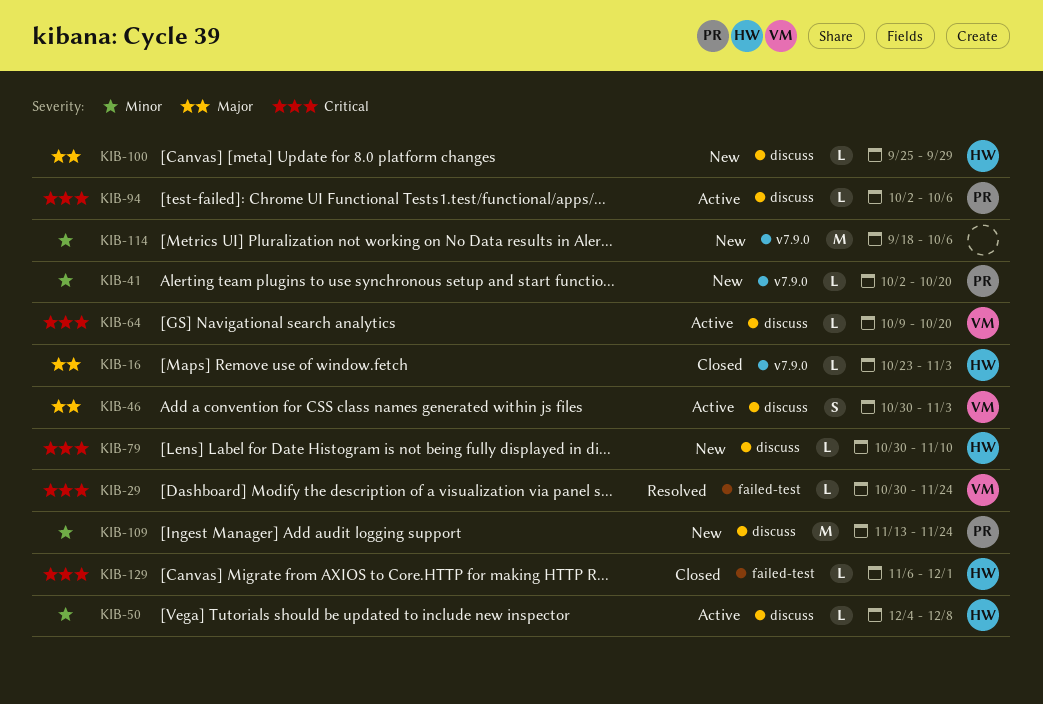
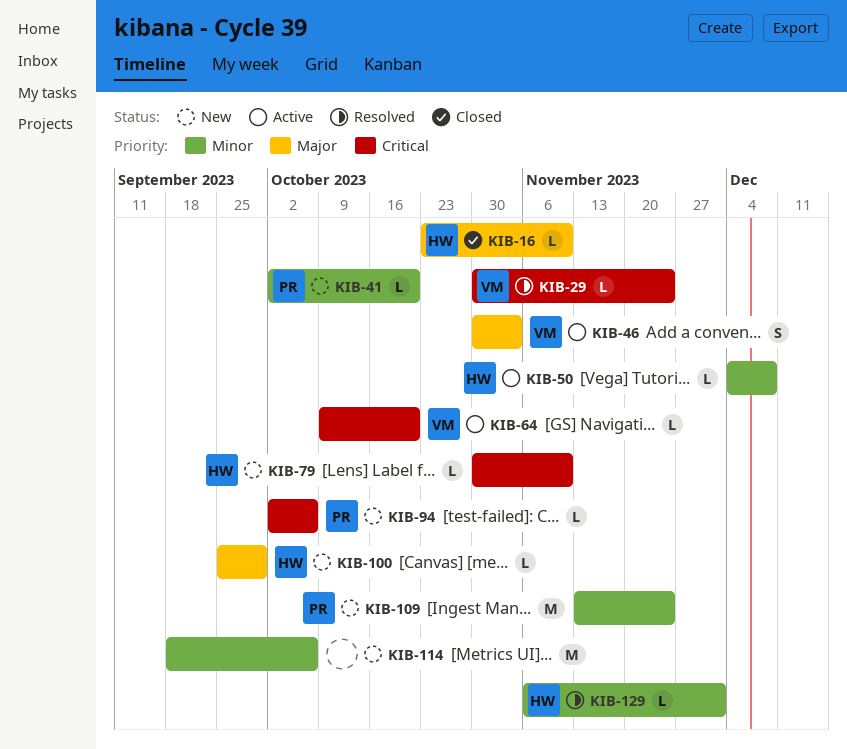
KIB-16, due: Nov 3 -> Nov 10
KIB-94, status: Active -> New
KIB-129, status: Closed -> Resolved
KIB-129, priority: Critical -> Minor

